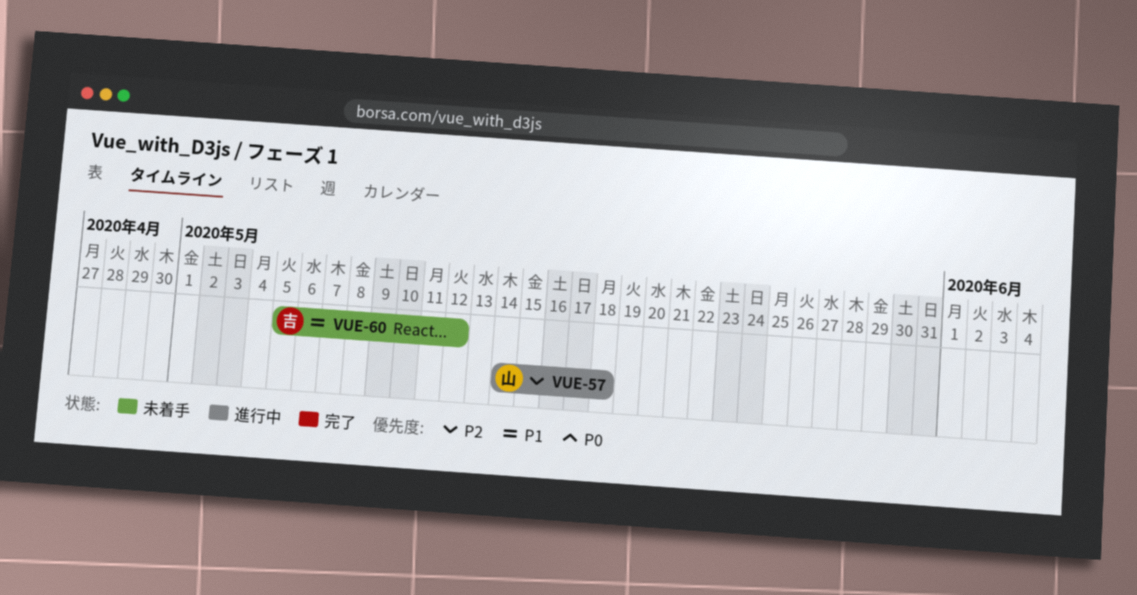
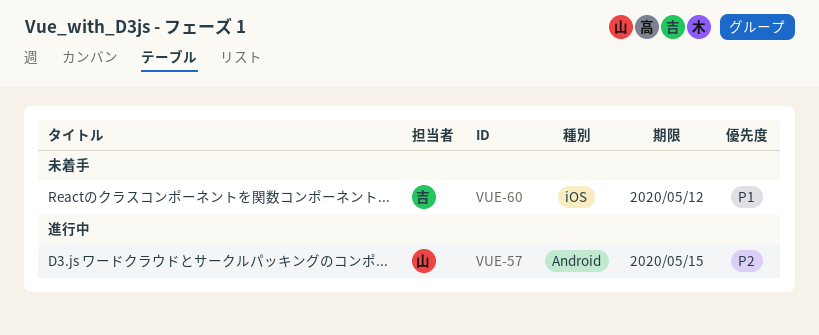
VUE-57, due: May 18 -> May 15

